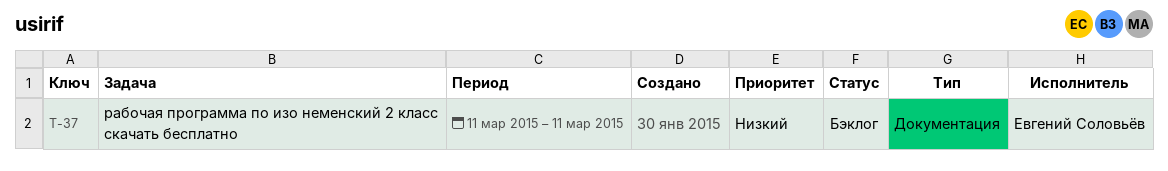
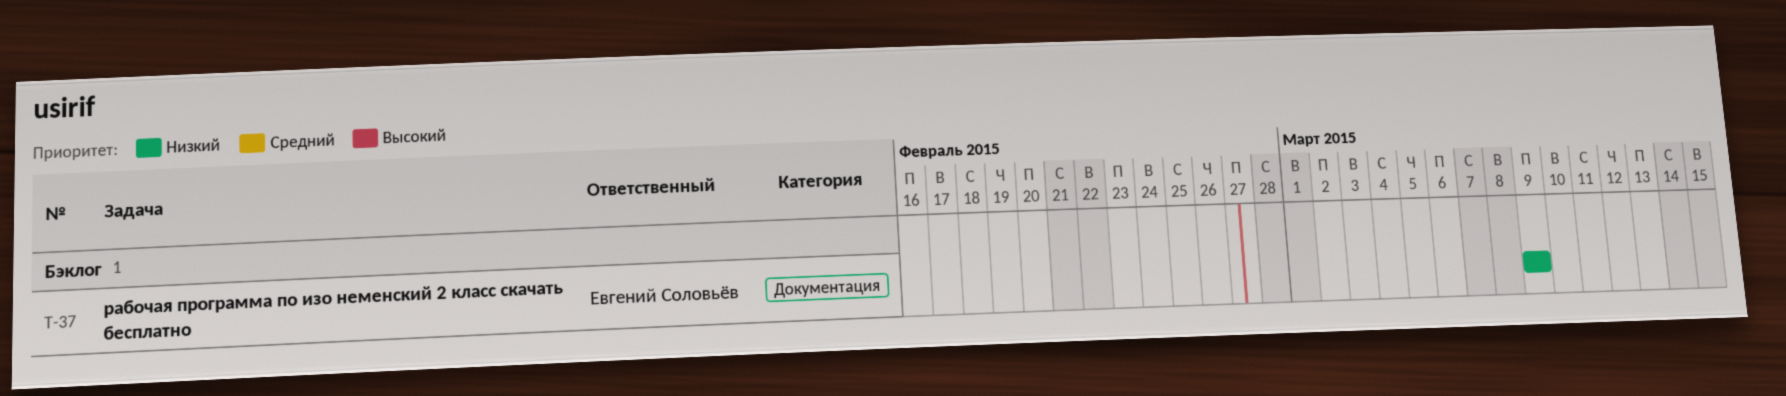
T-37, start: Mar 11 -> Mar 9
T-37, due: Mar 11 -> Mar 9

